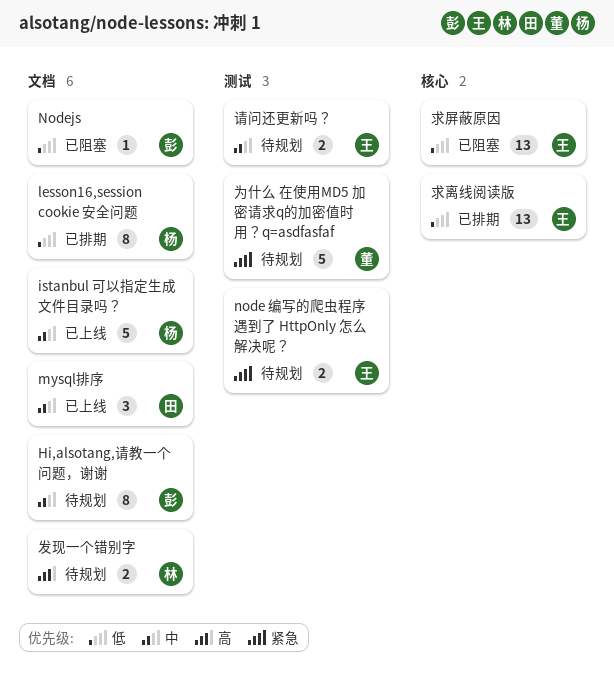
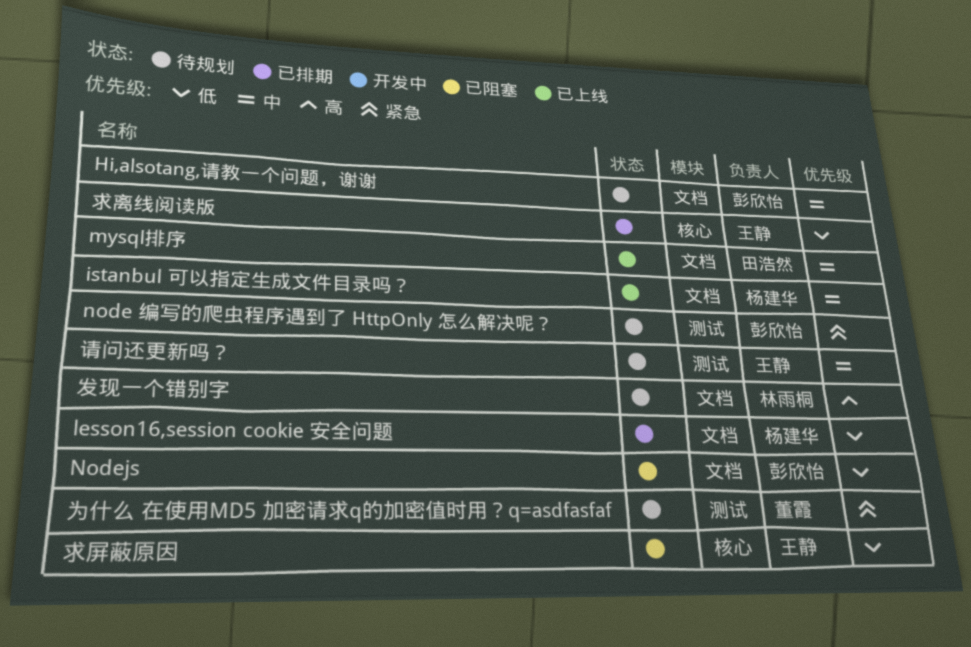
node 编写的爬虫程序遇到了 HttpOnly 怎么解决呢？, owner: 王静 -> 彭欣怡

